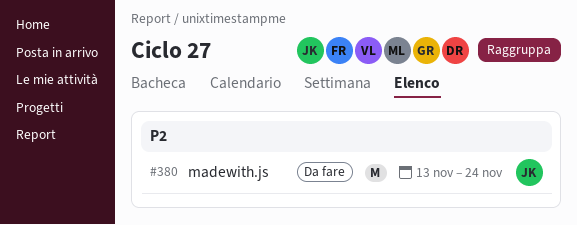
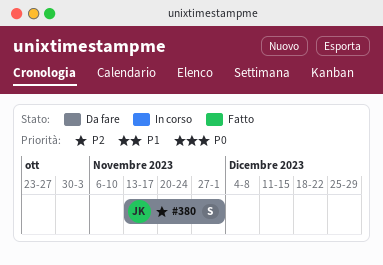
#380, estimate: M -> S
#380, due: Nov 24 -> Dec 1

